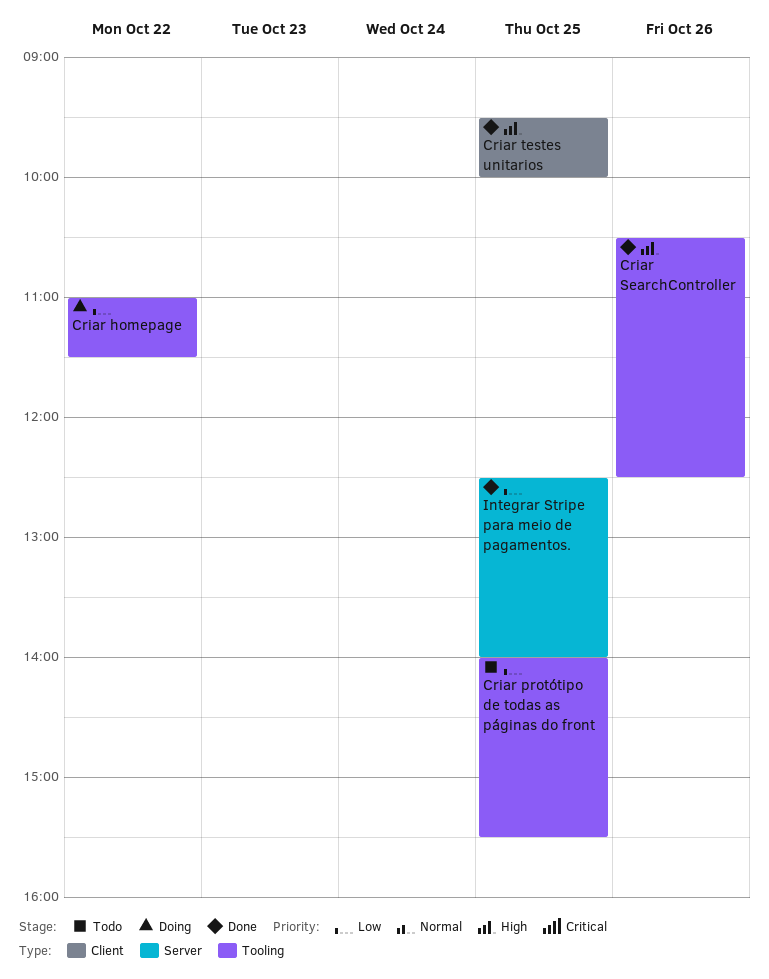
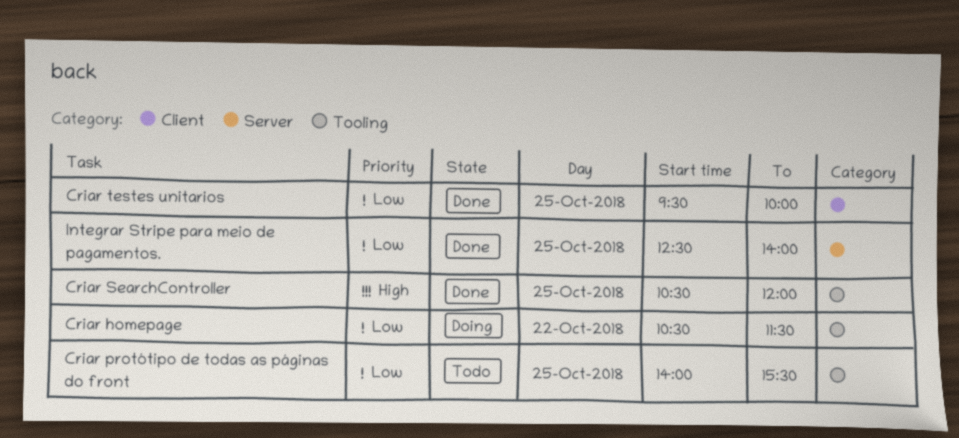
Criar homepage, begins: 11:00 -> 10:30
Criar SearchController, day: Oct 26 -> Oct 25
Criar SearchController, ends: 12:30 -> 12:00
Criar testes unitarios, priority: High -> Low

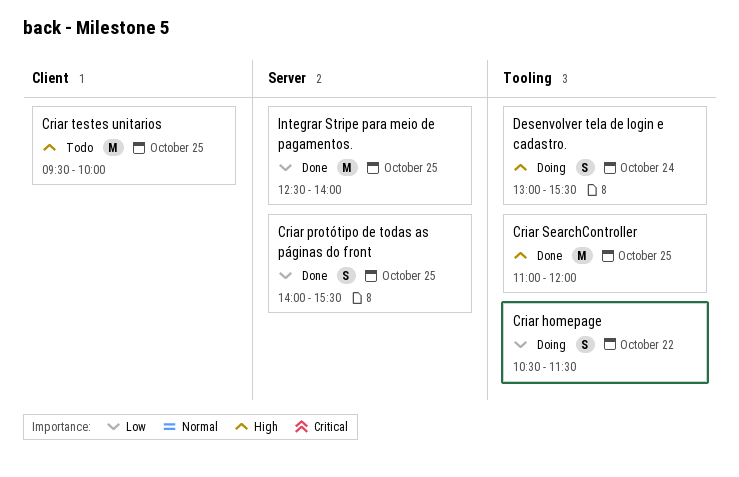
Criar protótipo de todas as páginas do front, status: Todo -> Done
Criar protótipo de todas as páginas do front, label: Tooling -> Server
Criar SearchController, begins: 10:30 -> 11:00
Criar testes unitarios, status: Done -> Todo
Criar testes unitarios, priority: Low -> High
Desenvolver tela de login e cadastro.: none -> present

